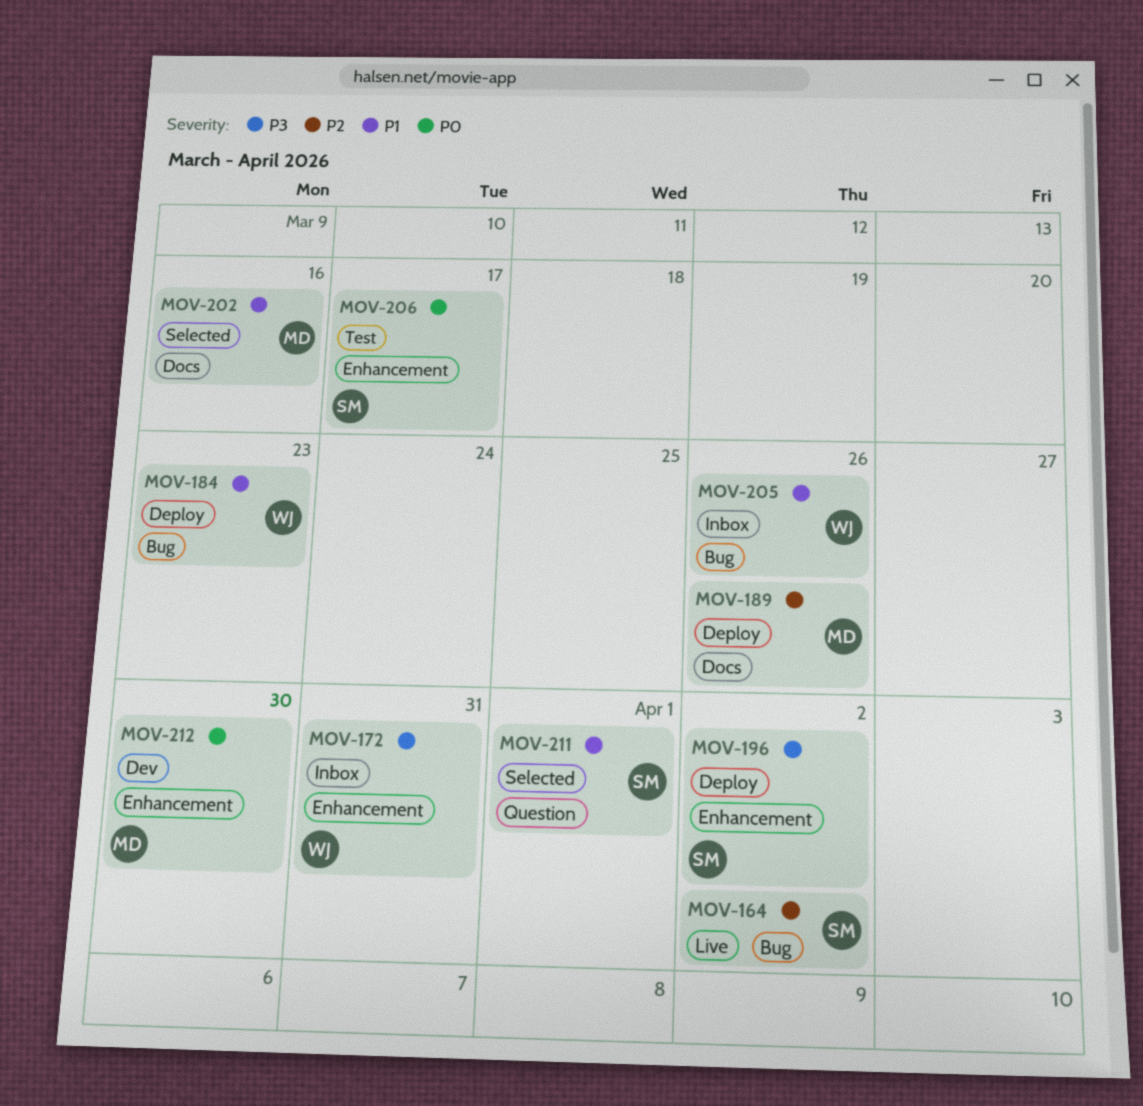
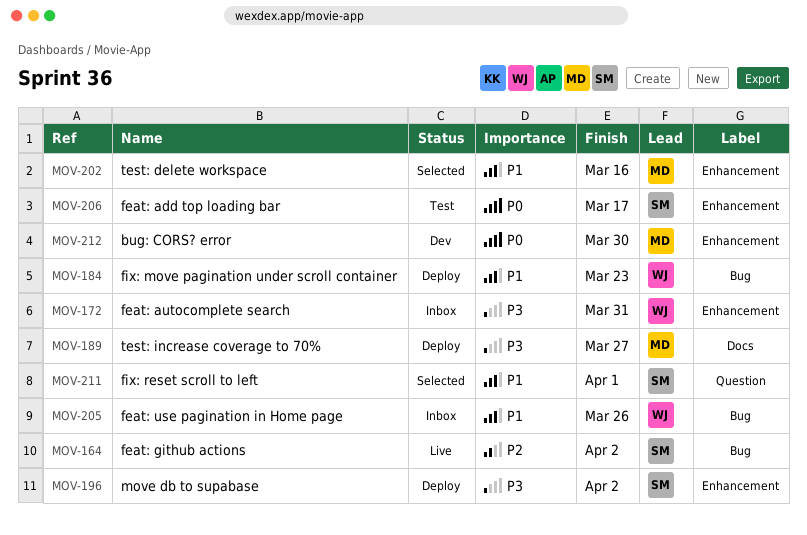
MOV-189, priority: P2 -> P3
MOV-189, due: Mar 26 -> Mar 27
MOV-202, label: Docs -> Enhancement

